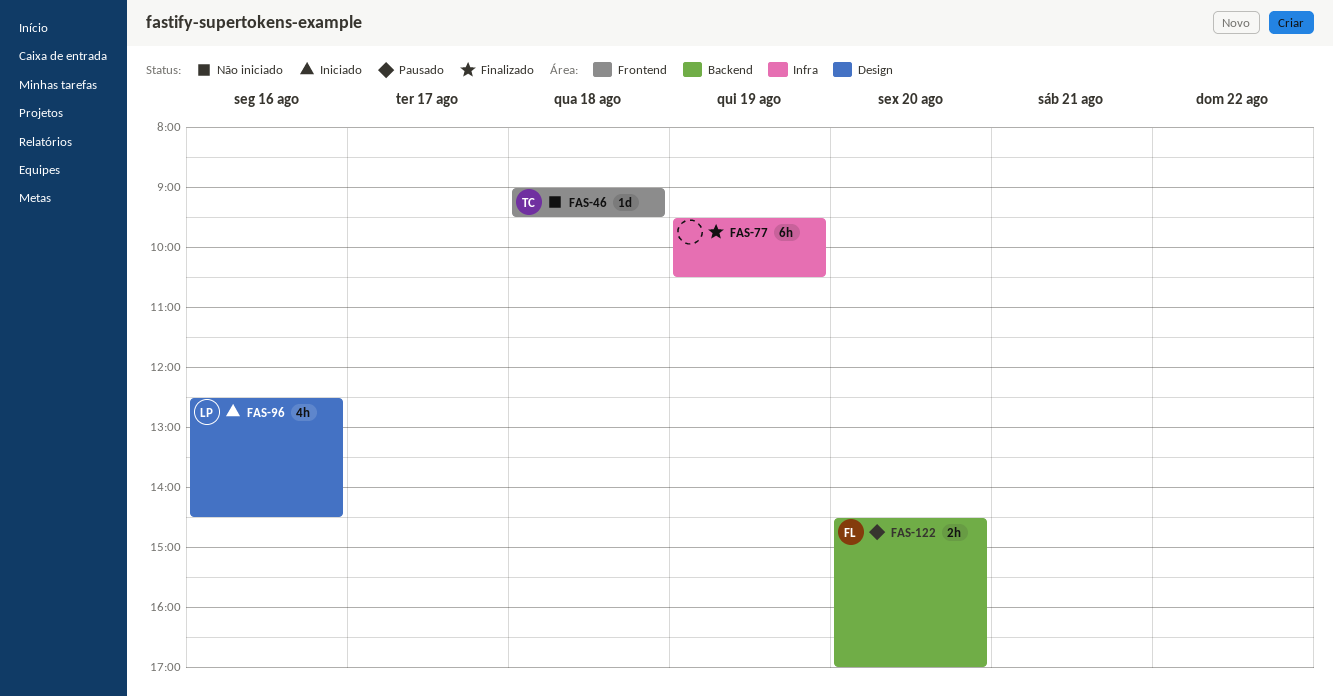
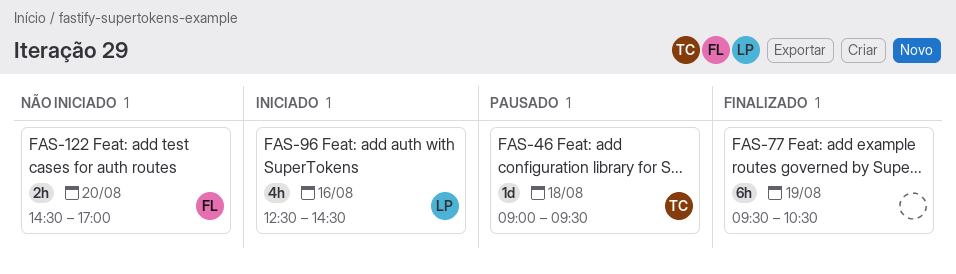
FAS-46, status: Não iniciado -> Pausado
FAS-122, status: Pausado -> Não iniciado

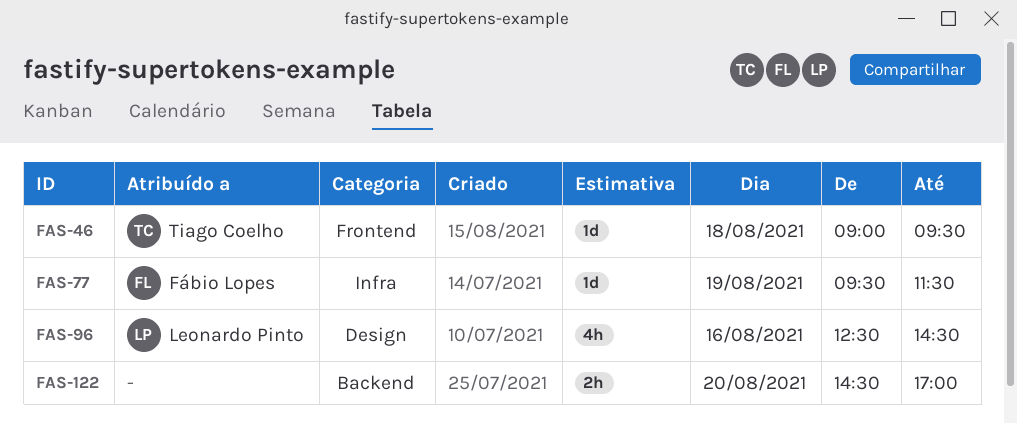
FAS-77, owner: none -> Fábio Lopes
FAS-77, estimate: 6h -> 1d
FAS-77, ends: 10:30 -> 11:30
FAS-122, owner: Fábio Lopes -> none

